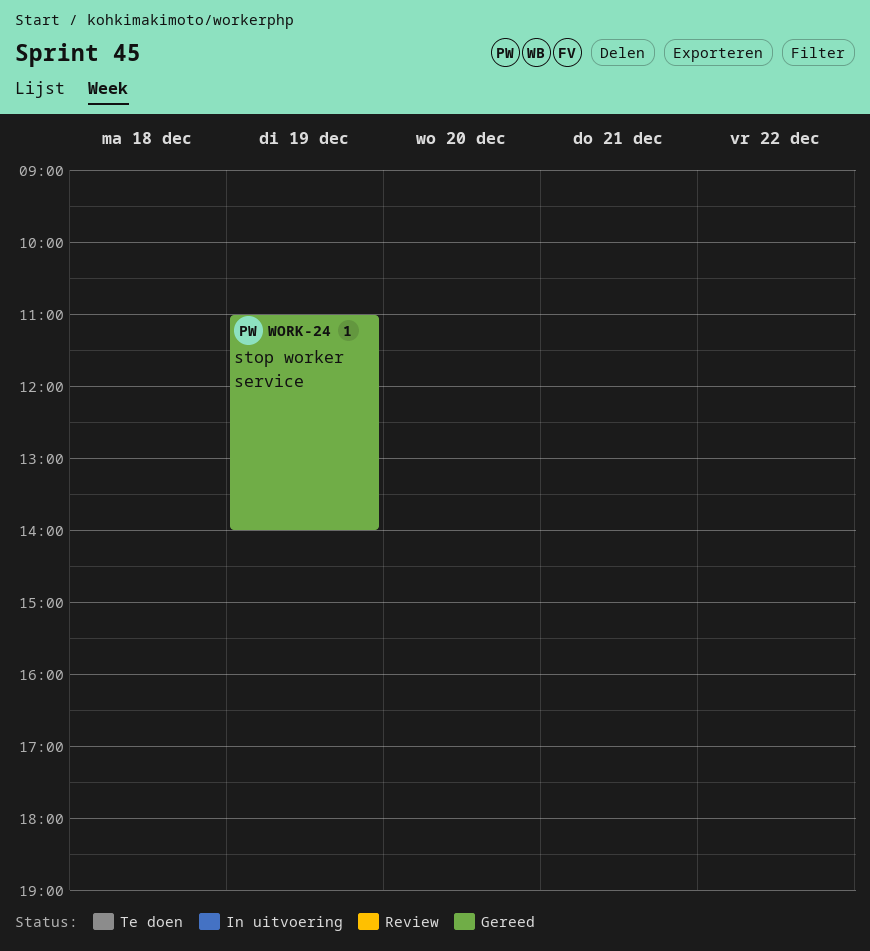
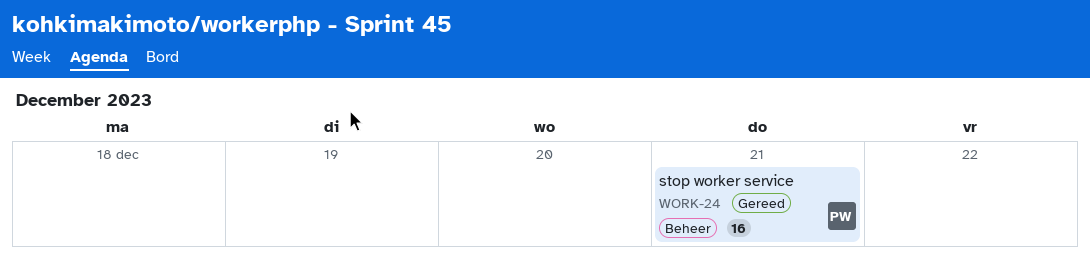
WORK-24, estimate: 1 -> 16
WORK-24, day: Dec 19 -> Dec 21

